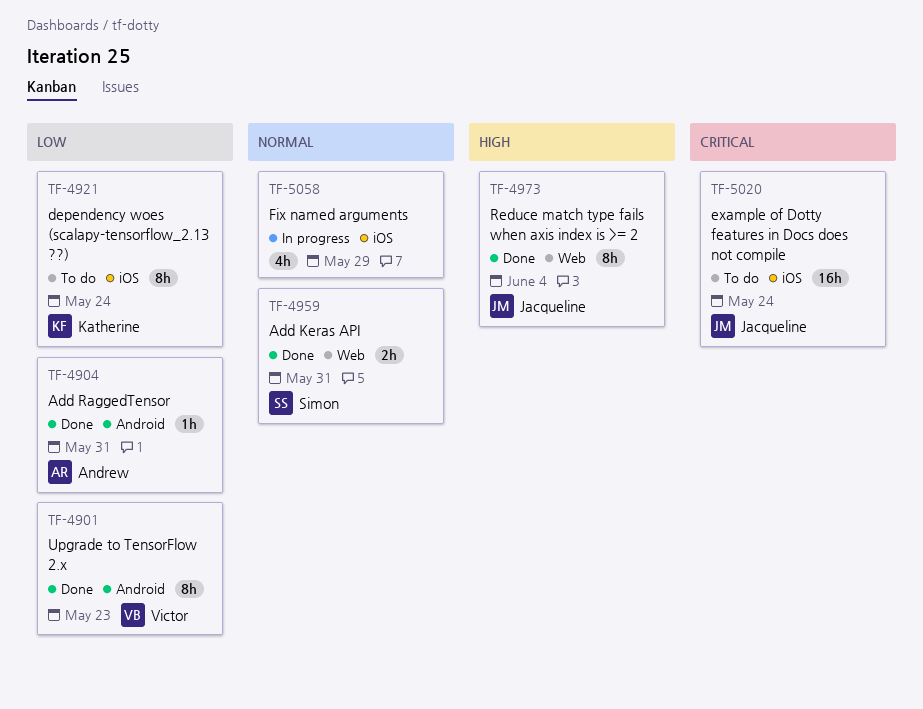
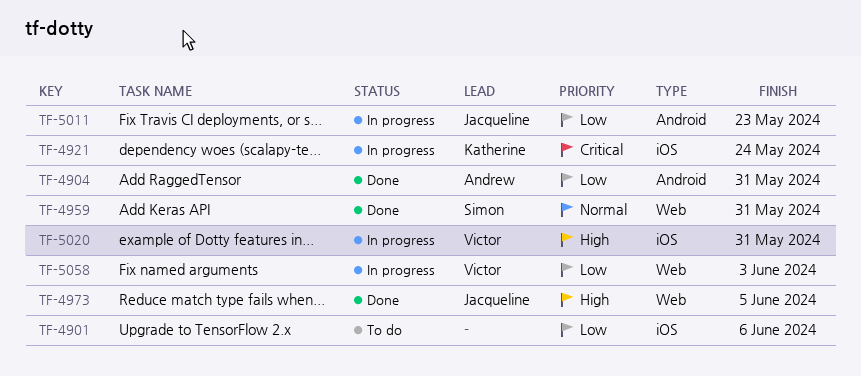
TF-4901, status: Done -> To do
TF-4901, owner: Victor -> none
TF-4901, label: Android -> iOS
TF-4901, due: May 23 -> Jun 6
TF-4921, status: To do -> In progress
TF-4921, priority: Low -> Critical
TF-4973, due: Jun 4 -> Jun 5
TF-5011: none -> present
TF-5020, status: To do -> In progress
TF-5020, owner: Jacqueline -> Victor
TF-5020, priority: Critical -> High
TF-5020, due: May 24 -> May 31
TF-5058, owner: none -> Victor
TF-5058, priority: Normal -> Low
TF-5058, label: iOS -> Web
TF-5058, due: May 29 -> Jun 3

